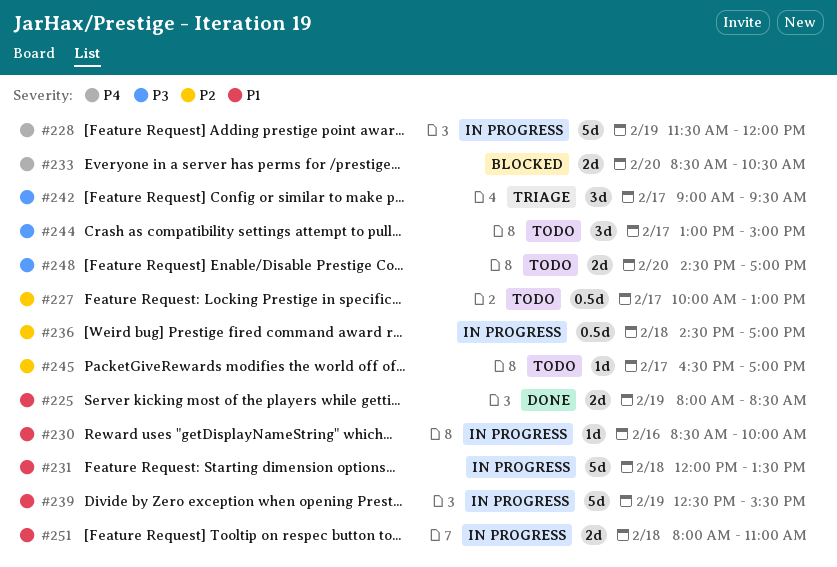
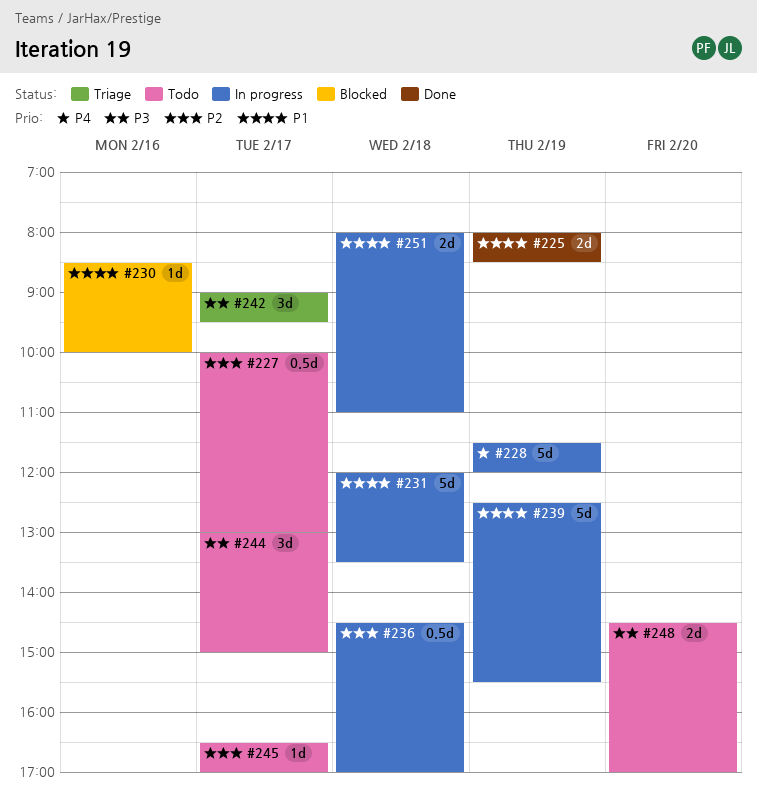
#230, status: In progress -> Blocked
#233: present -> none

